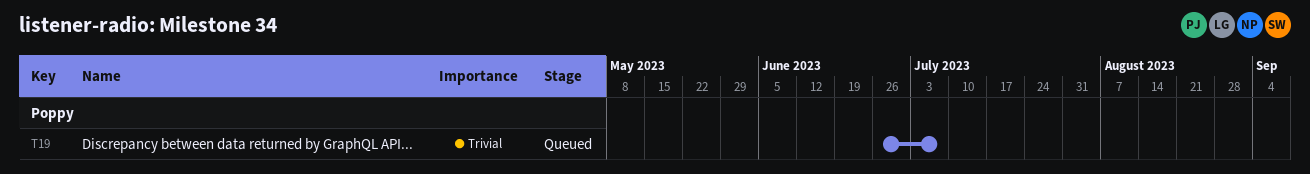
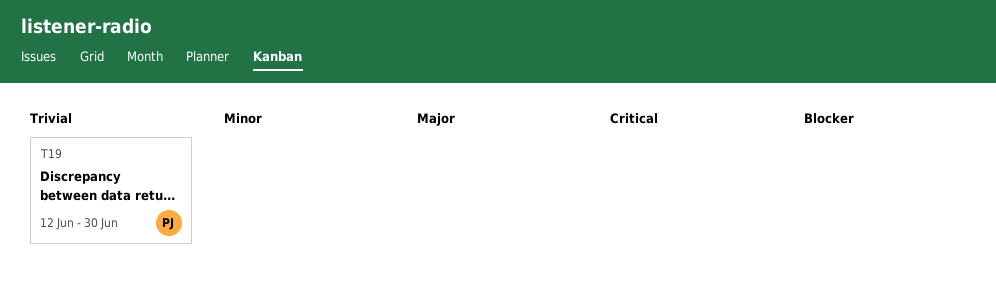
T19, start: Jun 26 -> Jun 12
T19, due: Jul 7 -> Jun 30

